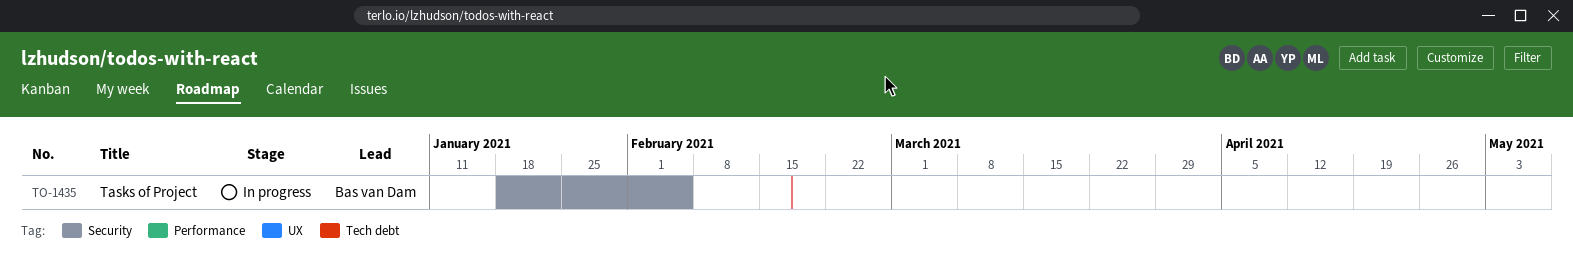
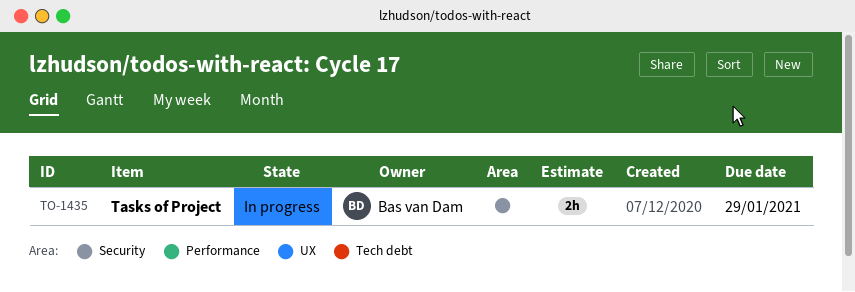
TO-1435, due: Feb 5 -> Jan 29

